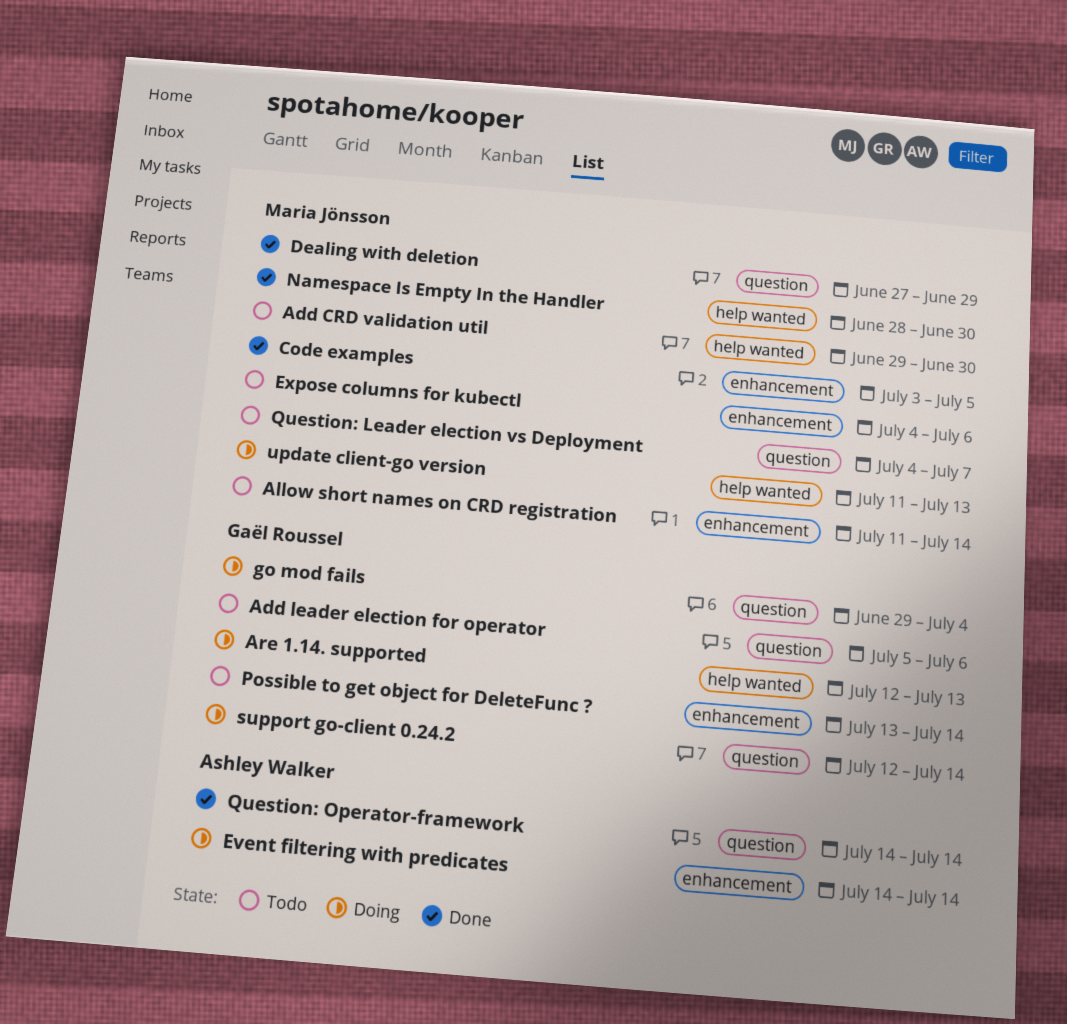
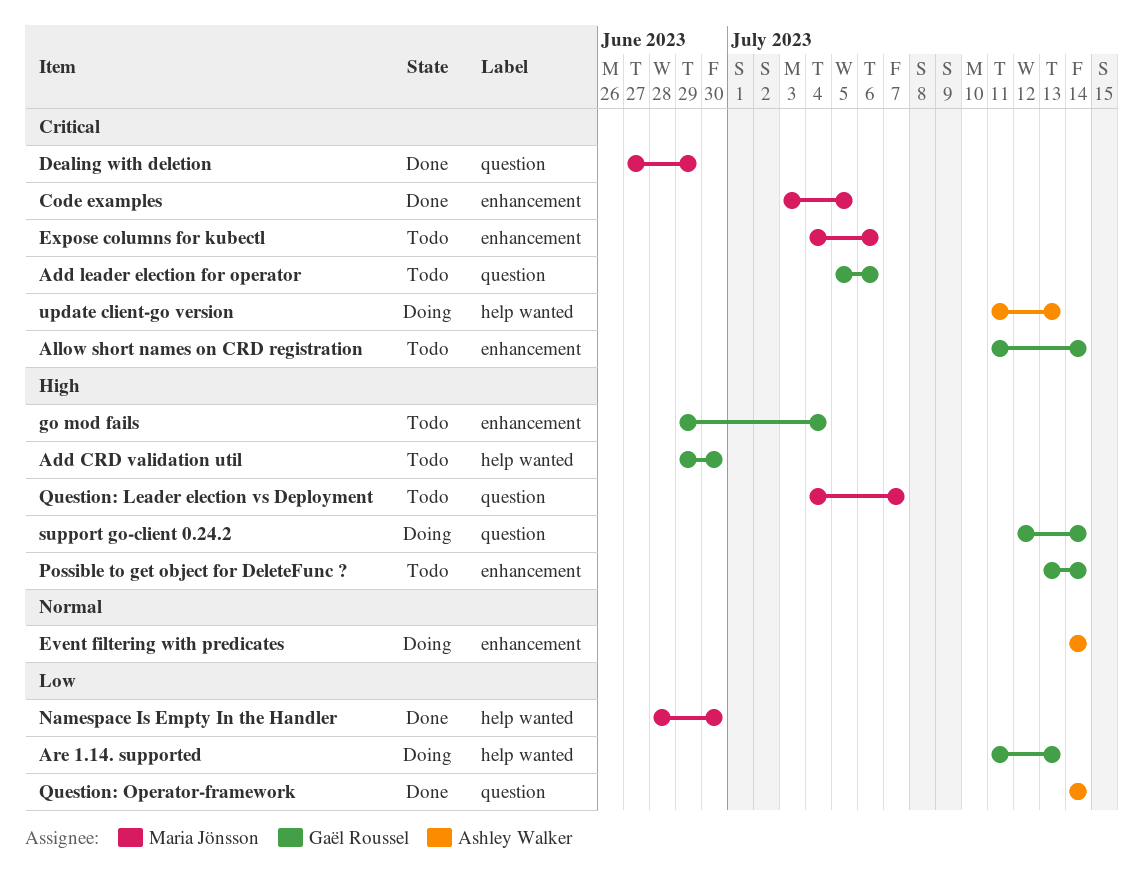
Add CRD validation util, owner: Maria Jönsson -> Gaël Roussel
Allow short names on CRD registration, owner: Maria Jönsson -> Gaël Roussel
Are 1.14. supported, start: Jul 12 -> Jul 11
go mod fails, status: Doing -> Todo
go mod fails, label: question -> enhancement
update client-go version, owner: Maria Jönsson -> Ashley Walker

